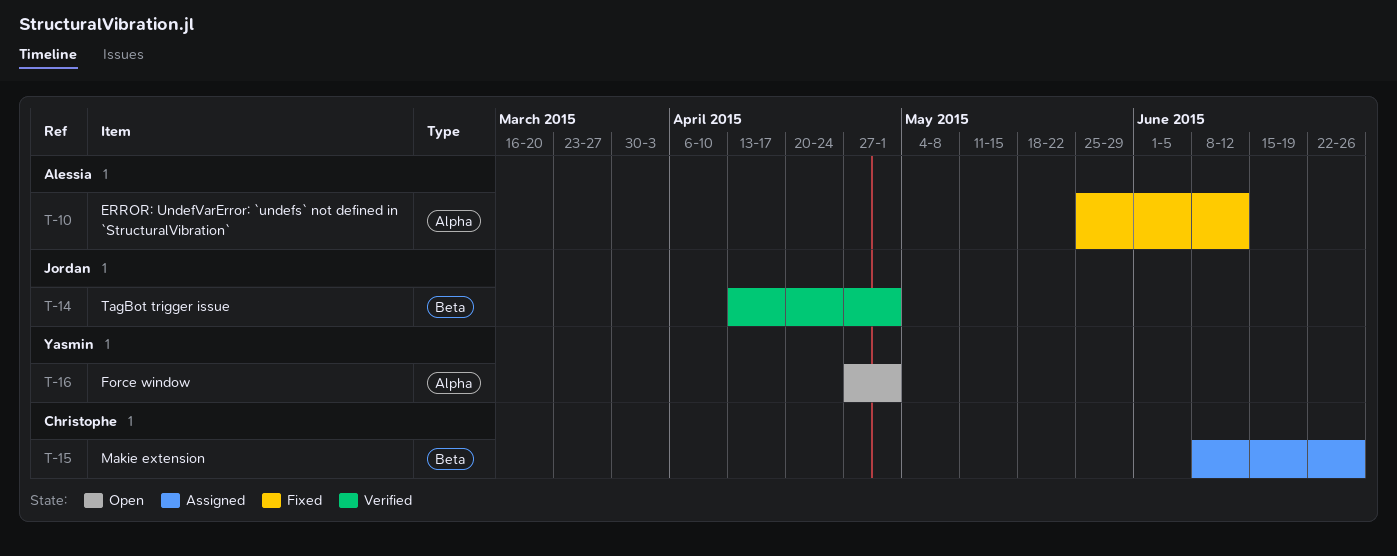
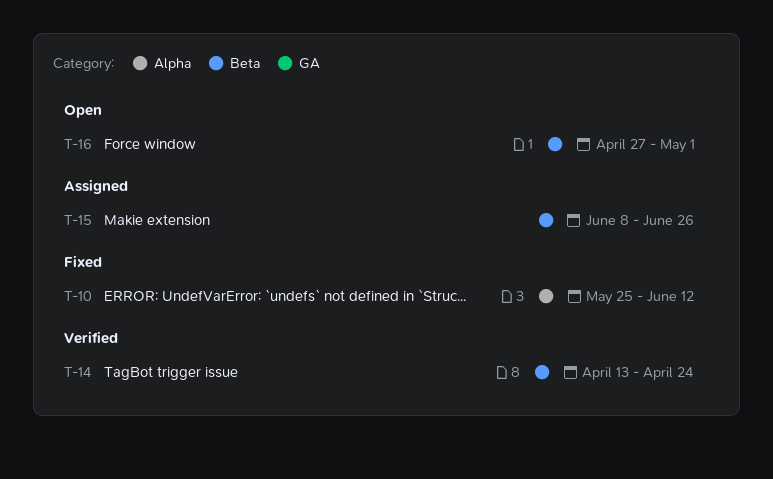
T-14, due: May 1 -> Apr 24
T-16, label: Alpha -> Beta

